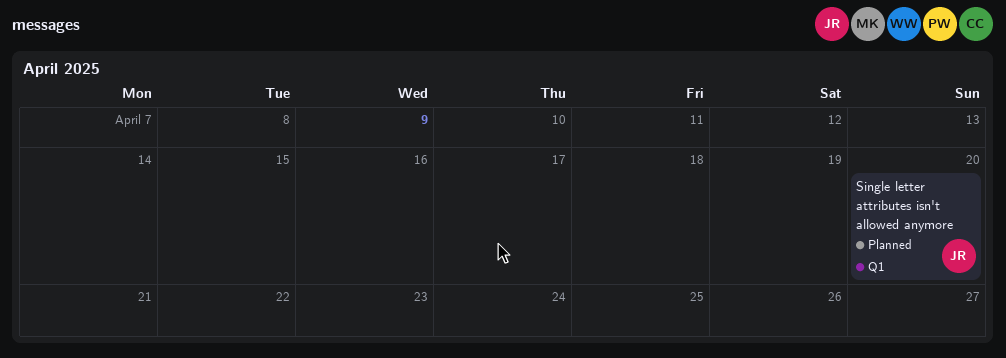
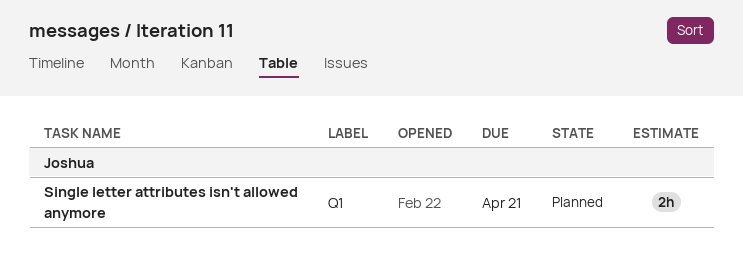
Single letter attributes isn't allowed anymore, due: Apr 20 -> Apr 21

